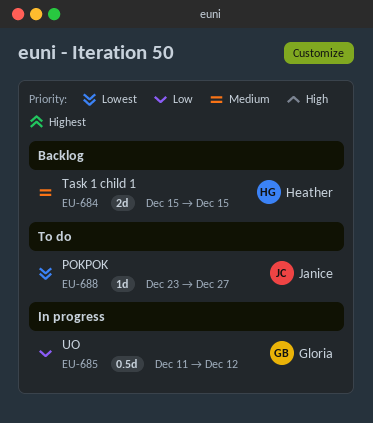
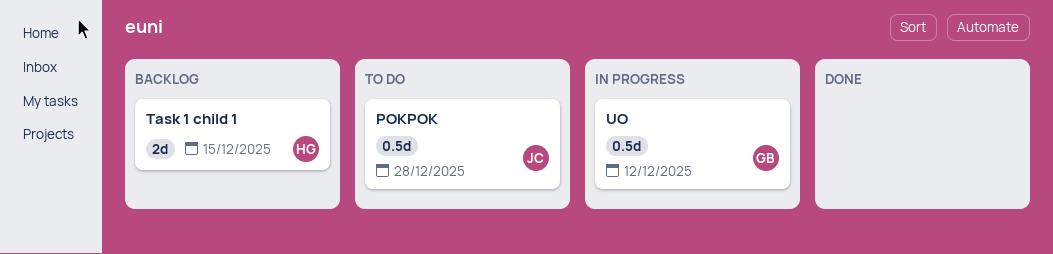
POKPOK, estimate: 1d -> 0.5d
POKPOK, due: Dec 27 -> Dec 28

